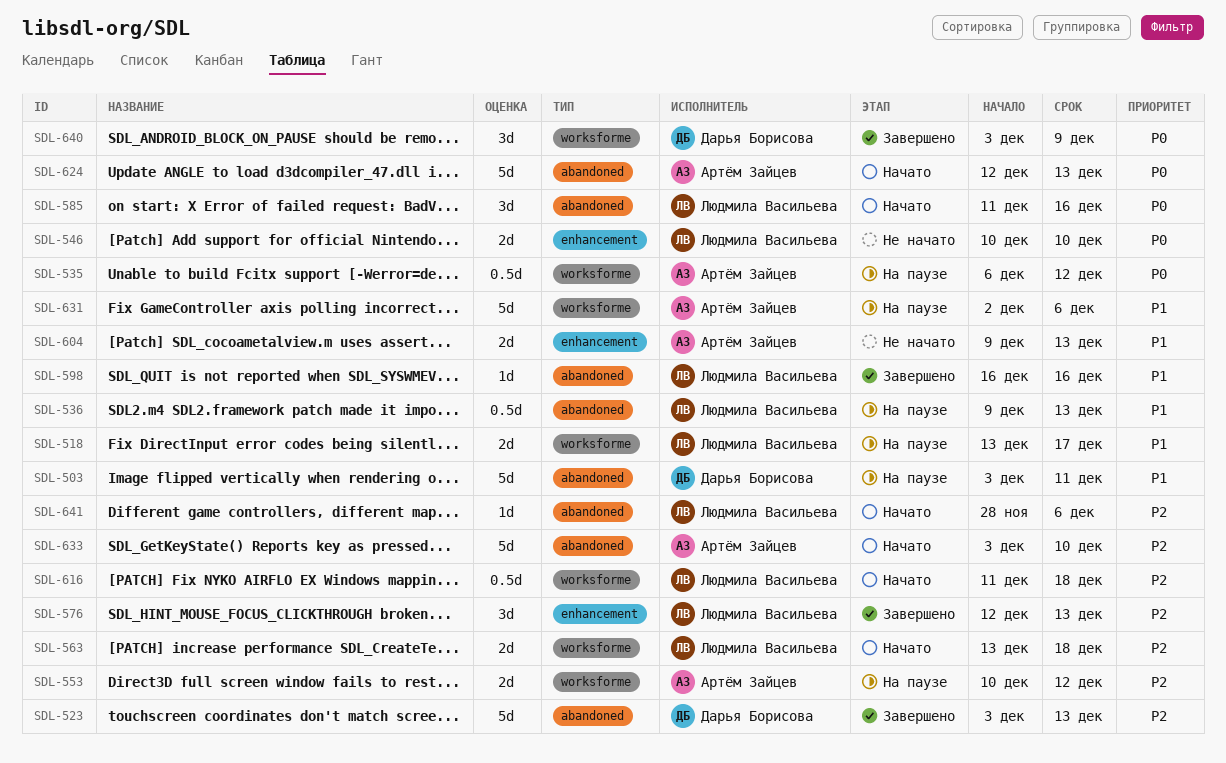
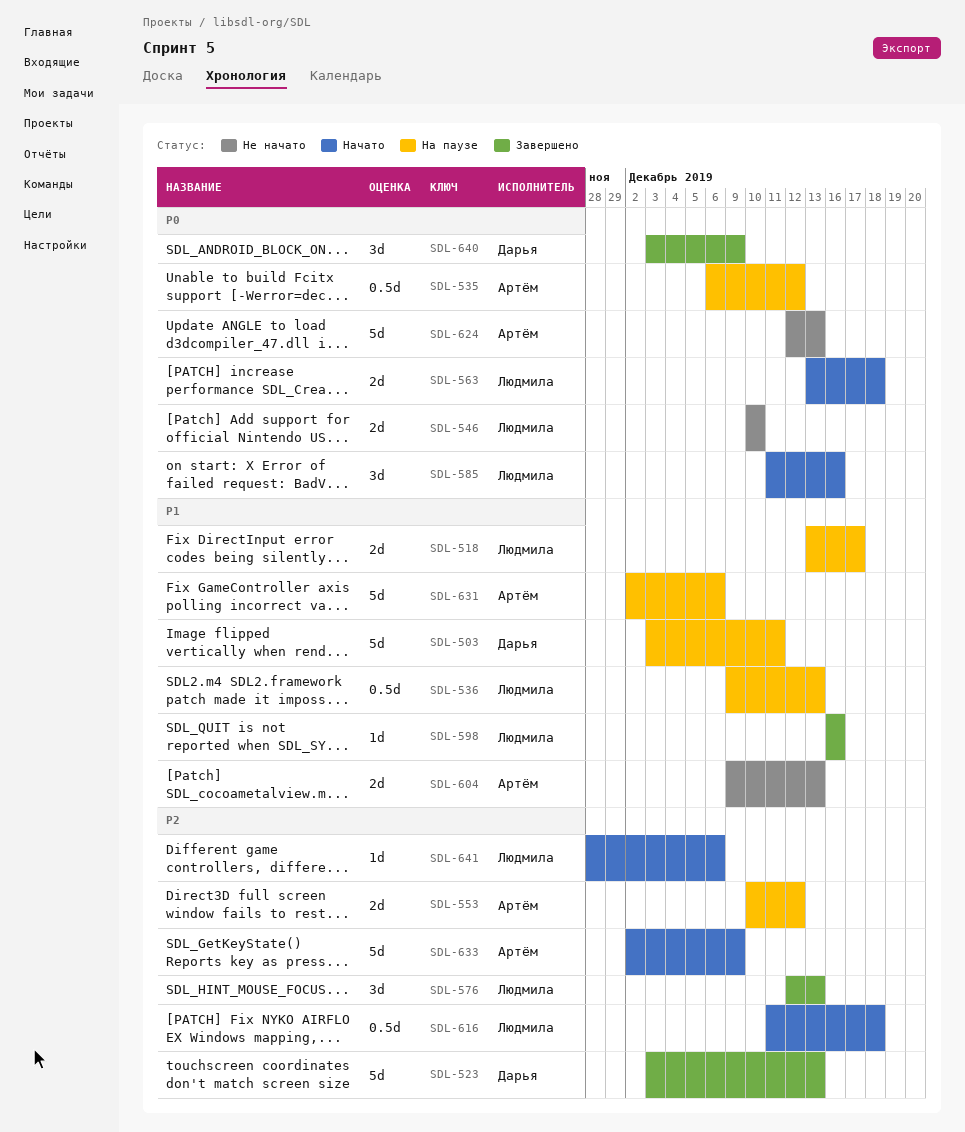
SDL-563, priority: P2 -> P0
SDL-624, status: Начато -> Не начато
SDL-633, start: Dec 3 -> Dec 2
SDL-633, due: Dec 10 -> Dec 9

